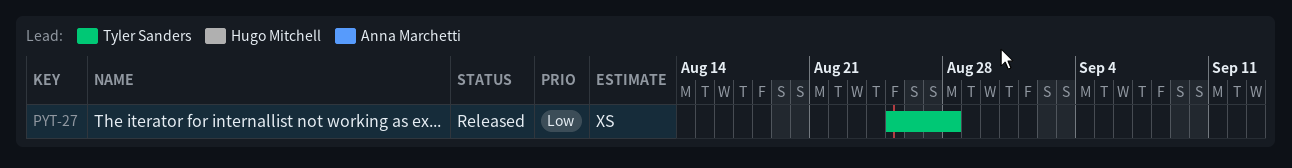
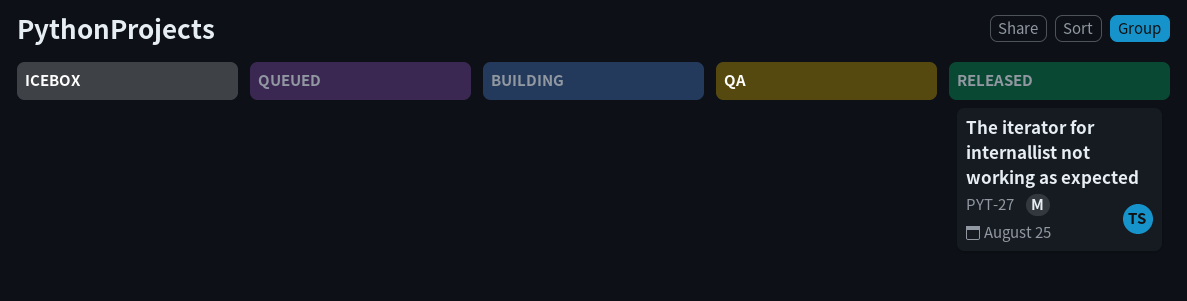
PYT-27, estimate: XS -> M
PYT-27, due: Aug 28 -> Aug 25

